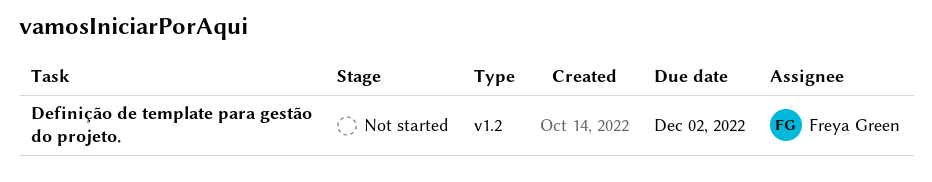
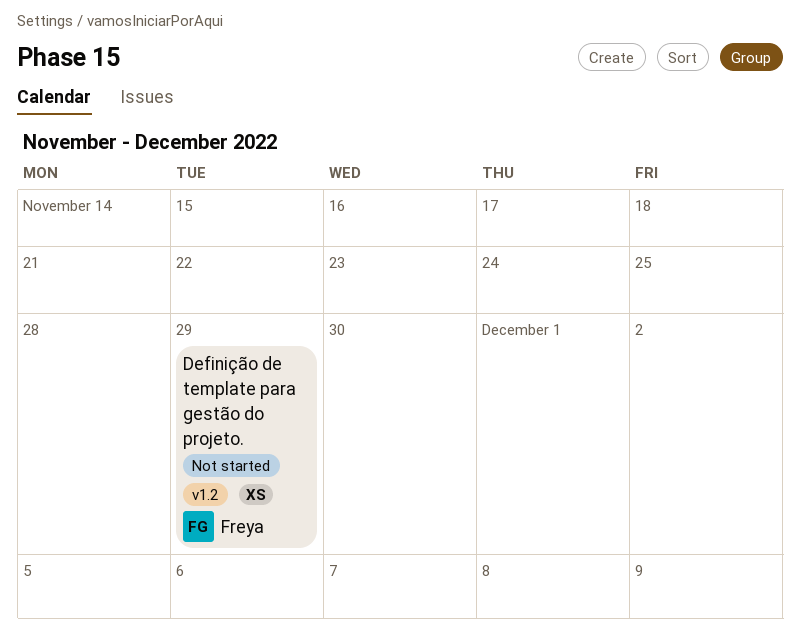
Definição de template para gestão do projeto., due: Dec 2 -> Nov 29

